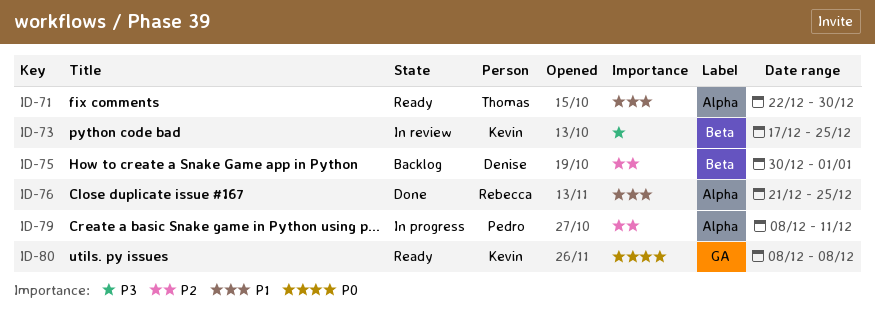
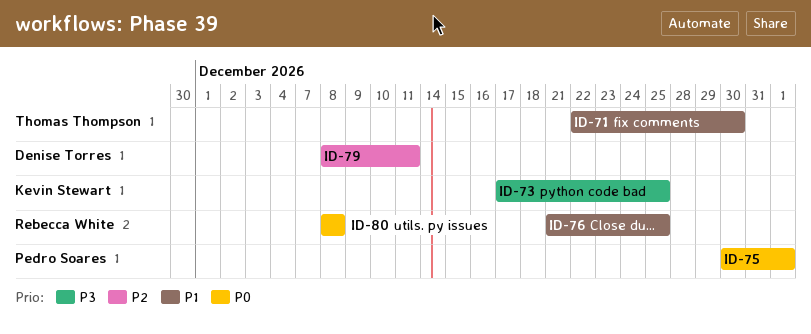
ID-75, owner: Denise Torres -> Pedro Soares
ID-75, priority: P2 -> P0
ID-79, owner: Pedro Soares -> Denise Torres
ID-80, owner: Kevin Stewart -> Rebecca White

